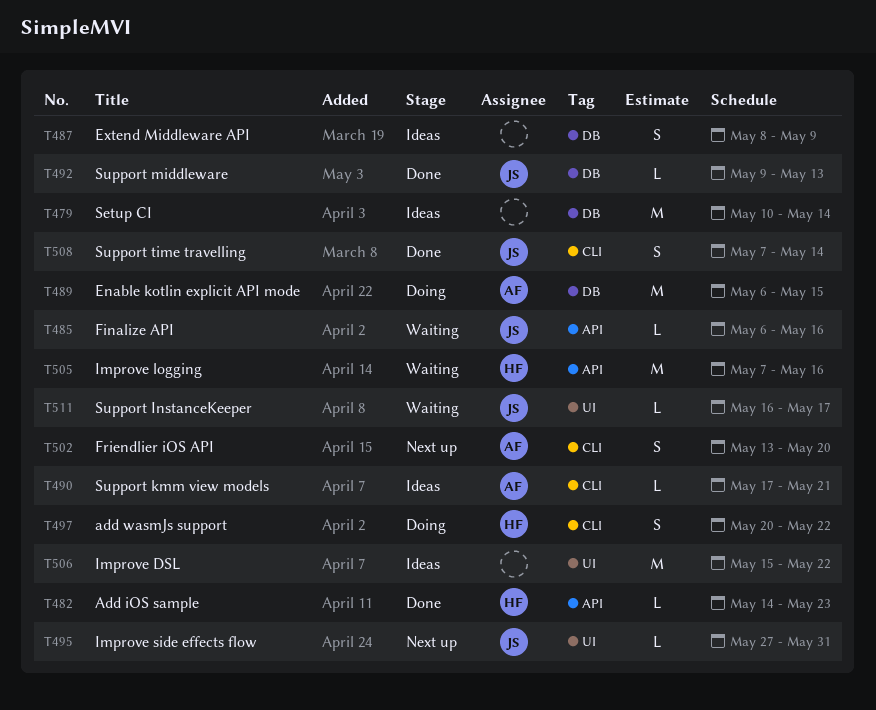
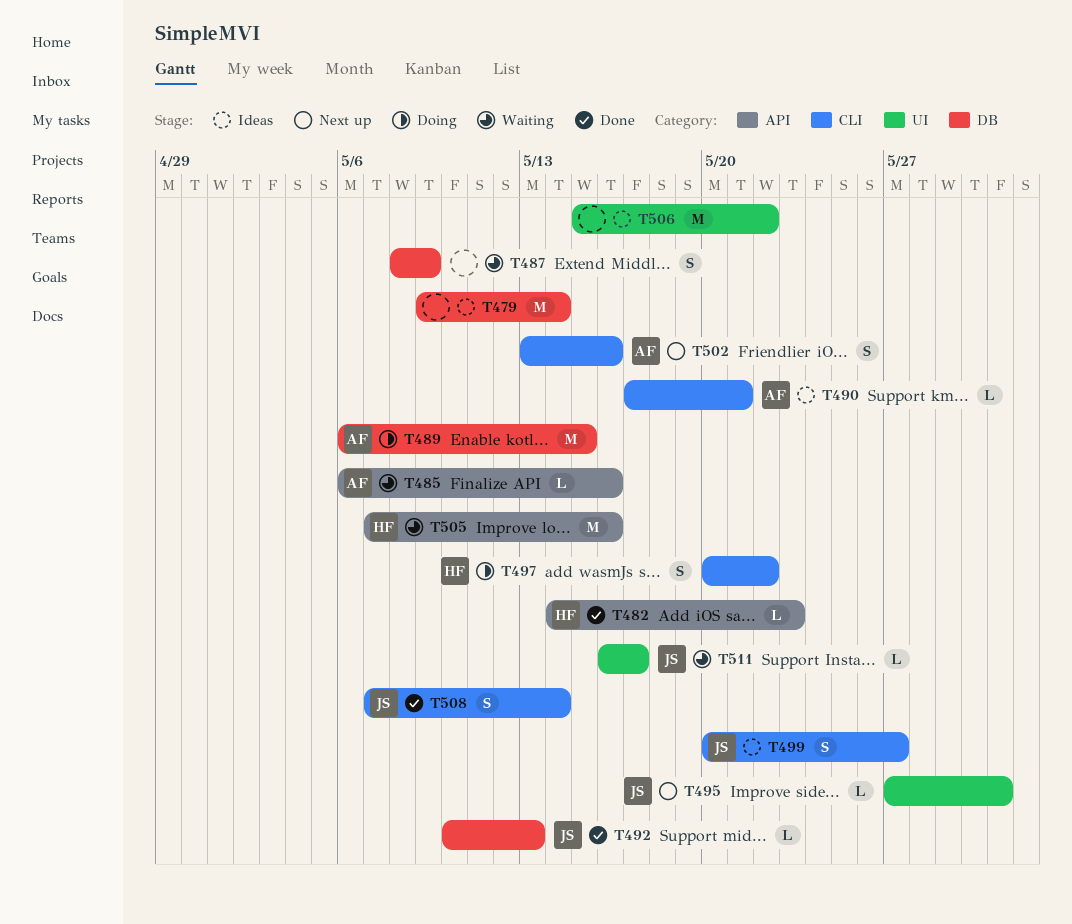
T479, start: May 10 -> May 9
T485, owner: JS -> AF
T487, status: Ideas -> Waiting
T492, start: May 9 -> May 10
T499: none -> present
T502, due: May 20 -> May 16

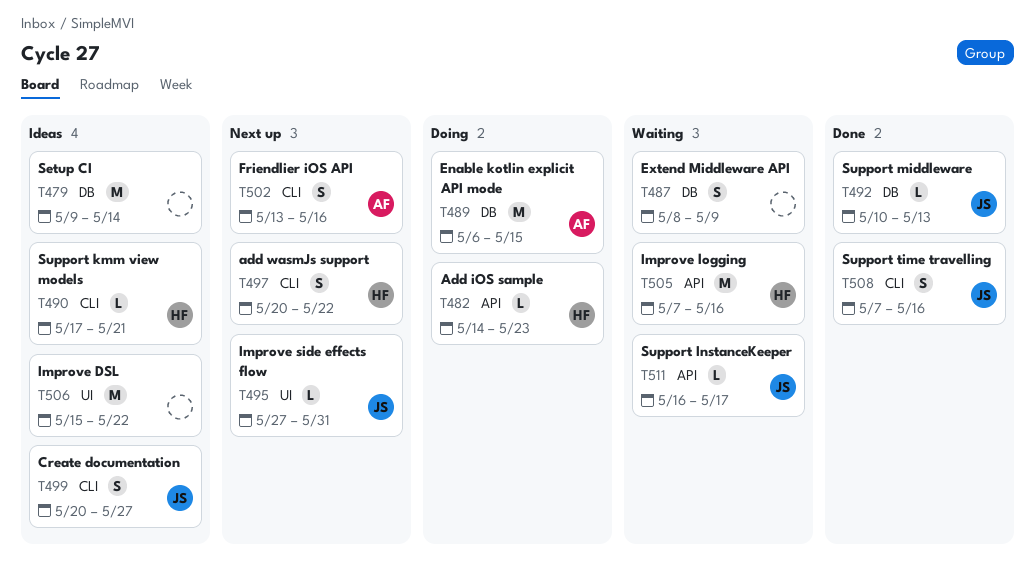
T482, status: Done -> Doing
T485: present -> none
T490, owner: AF -> HF
T497, status: Doing -> Next up
T508, due: May 14 -> May 16
T511, label: UI -> API

